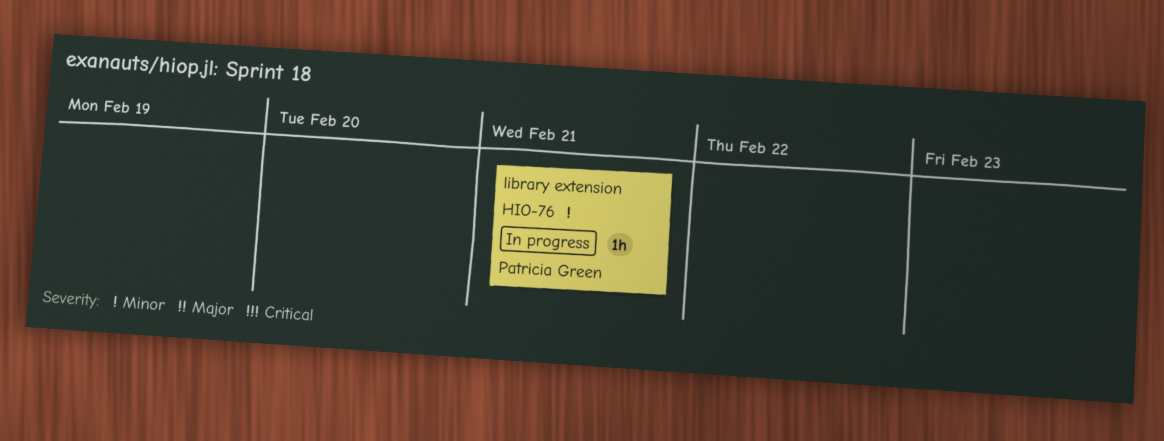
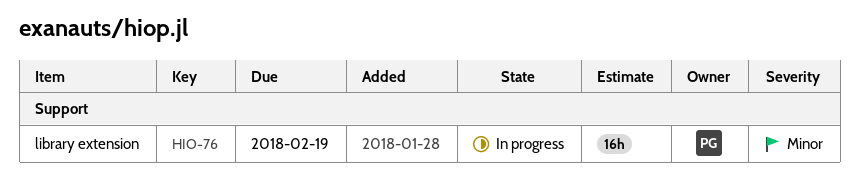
HIO-76, estimate: 1h -> 16h
HIO-76, due: Feb 21 -> Feb 19

